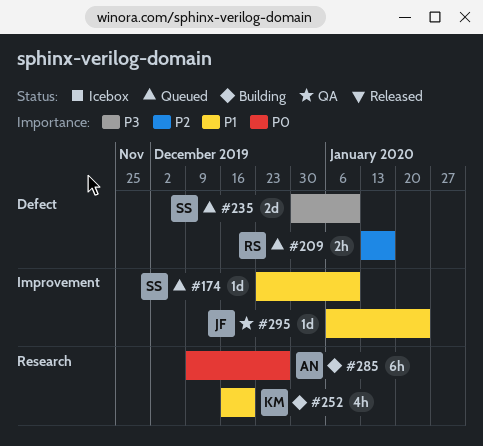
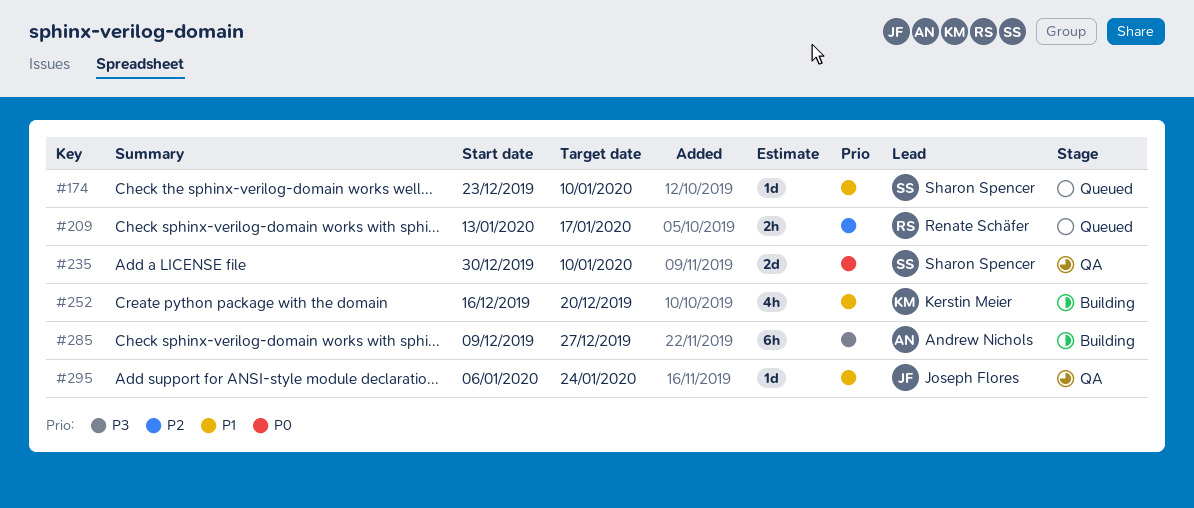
#235, status: Queued -> QA
#235, priority: P3 -> P0
#285, priority: P0 -> P3

